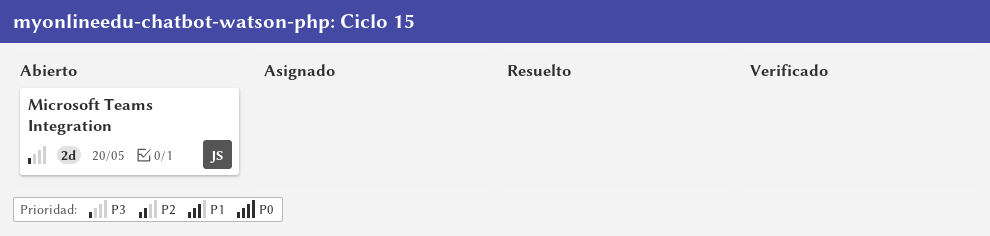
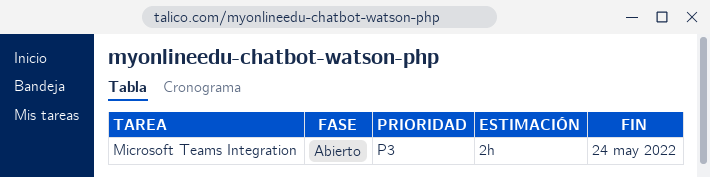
Microsoft Teams Integration, estimate: 2d -> 2h
Microsoft Teams Integration, due: May 20 -> May 24

